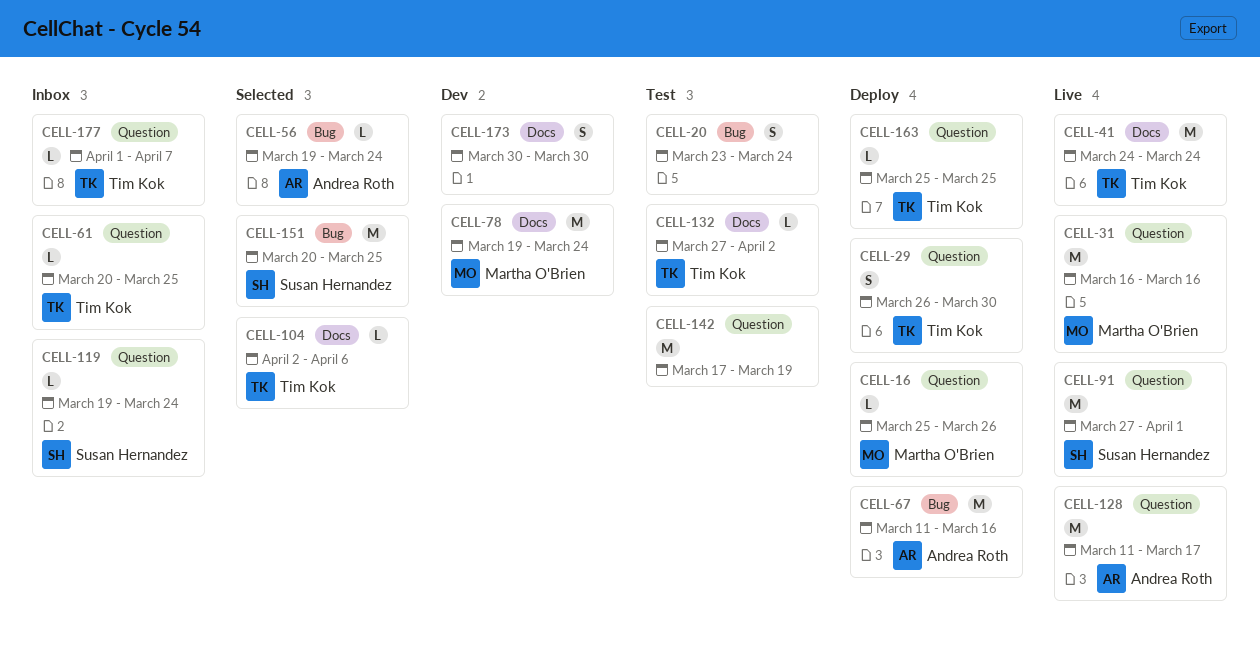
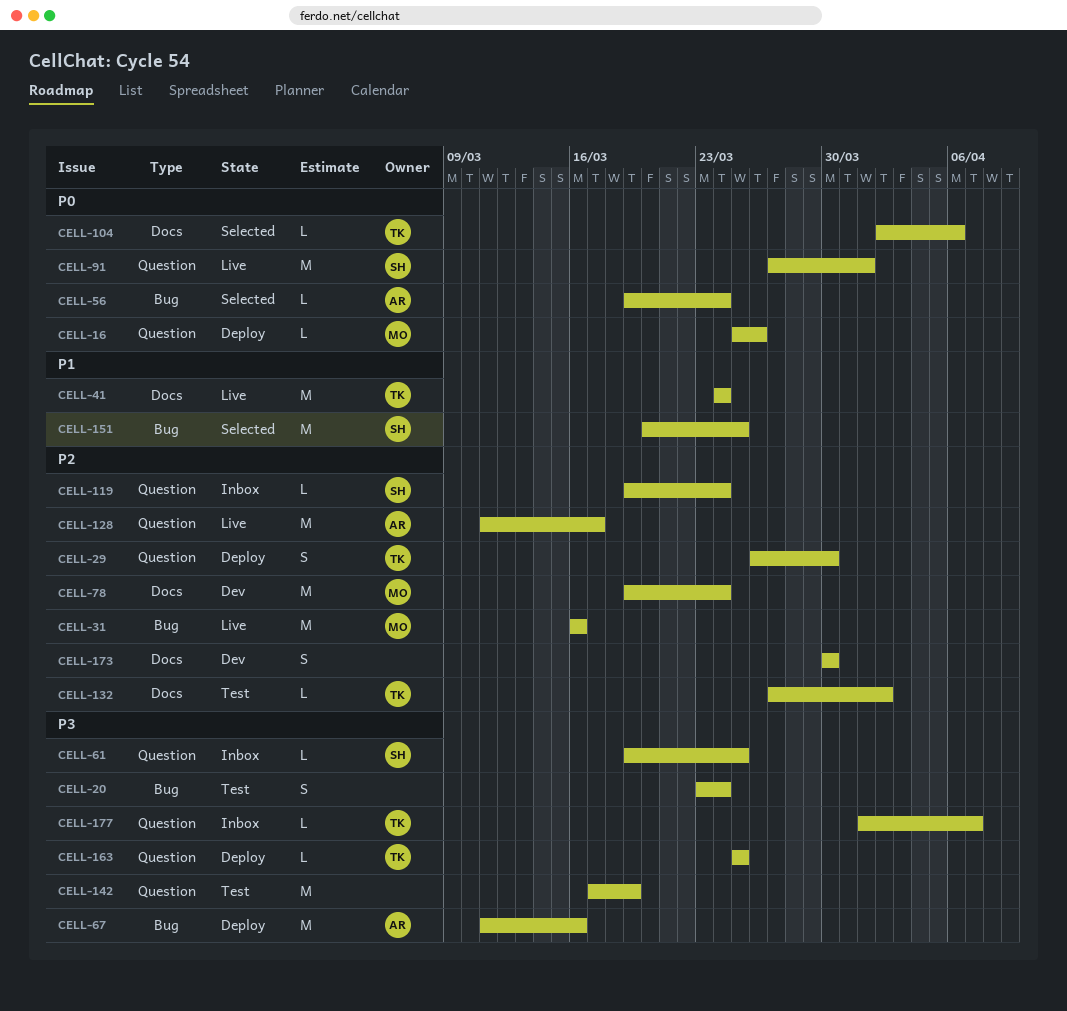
CELL-31, label: Question -> Bug
CELL-61, owner: Tim Kok -> Susan Hernandez
CELL-61, start: Mar 20 -> Mar 19

